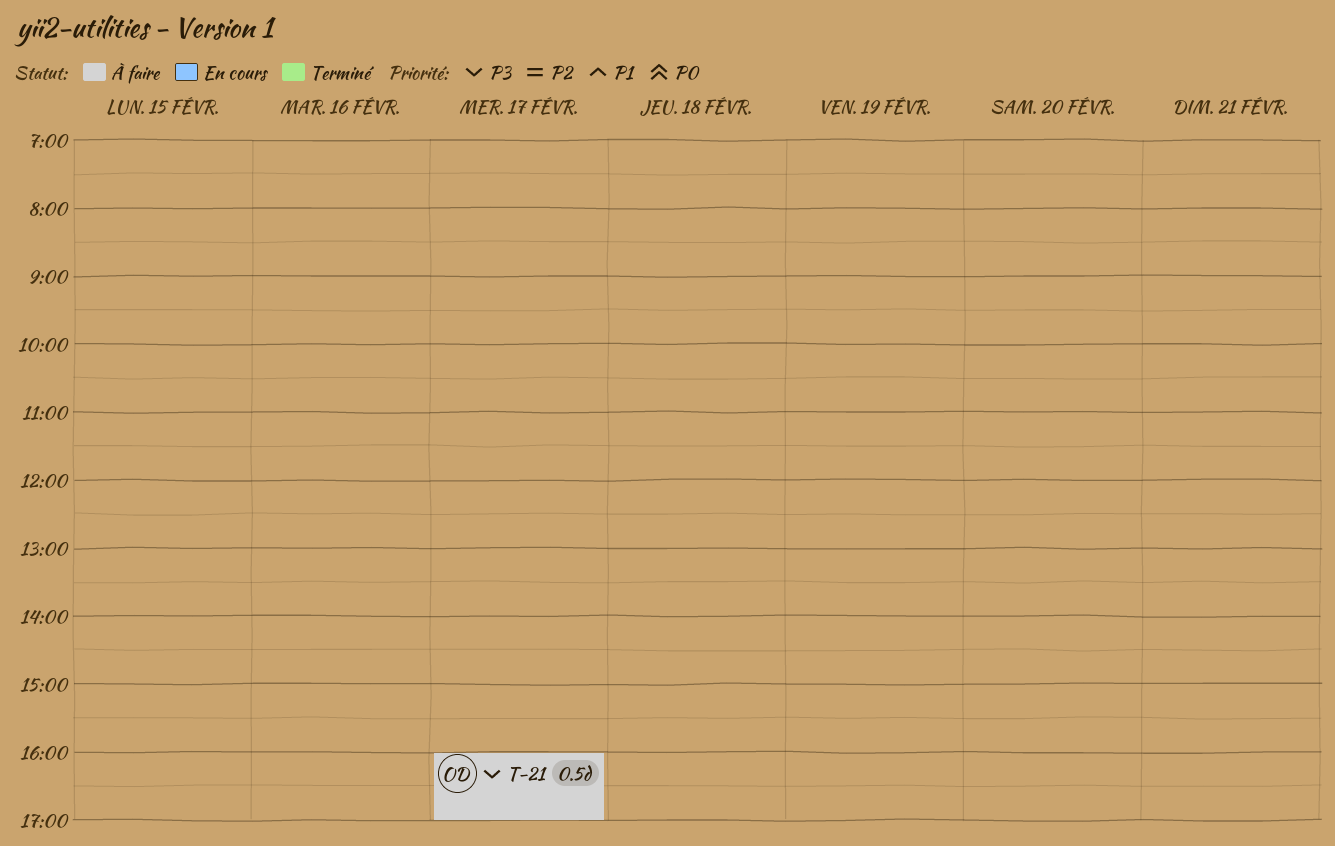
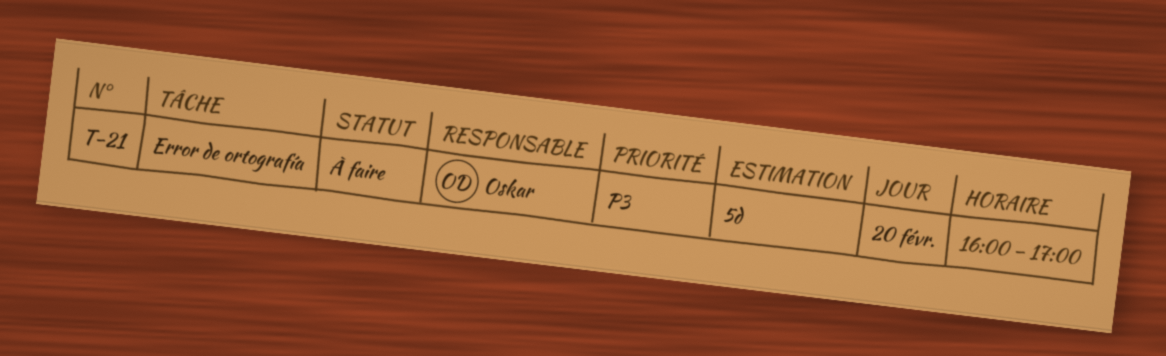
T-21, estimate: 0.5d -> 5d
T-21, day: Feb 17 -> Feb 20

